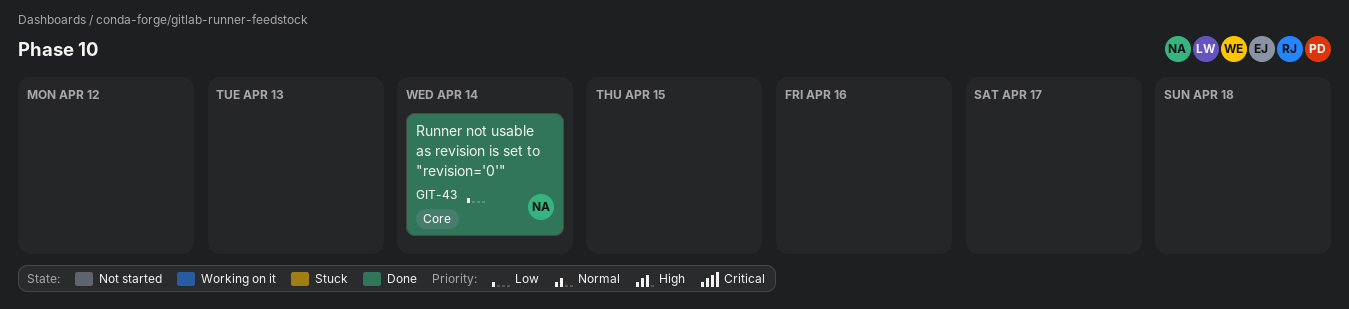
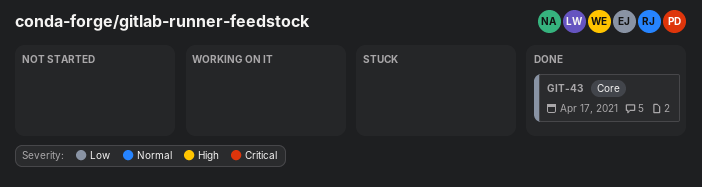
GIT-43, due: Apr 14 -> Apr 17

